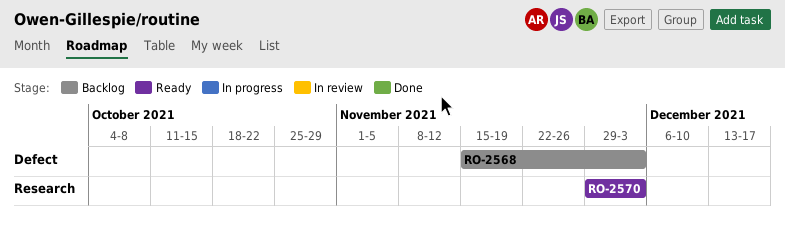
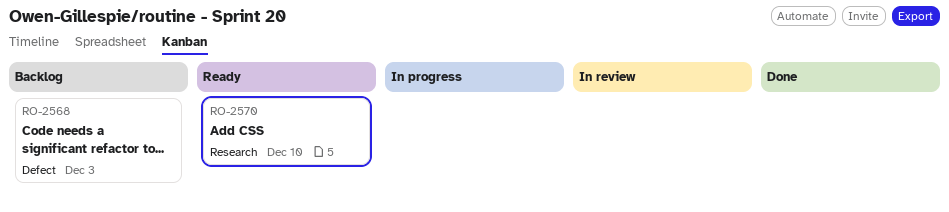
RO-2570, due: Dec 3 -> Dec 10

